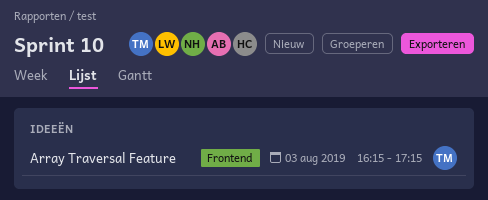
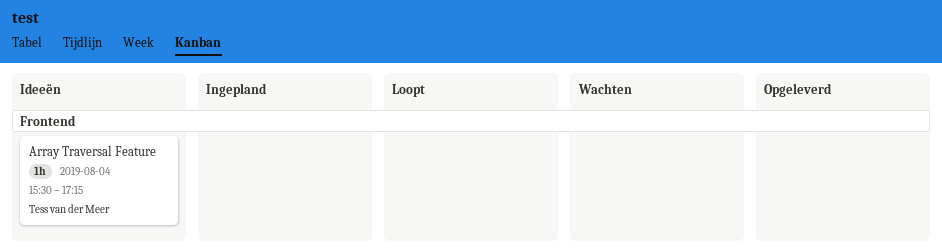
Array Traversal Feature, day: Aug 3 -> Aug 4
Array Traversal Feature, begins: 16:15 -> 15:30

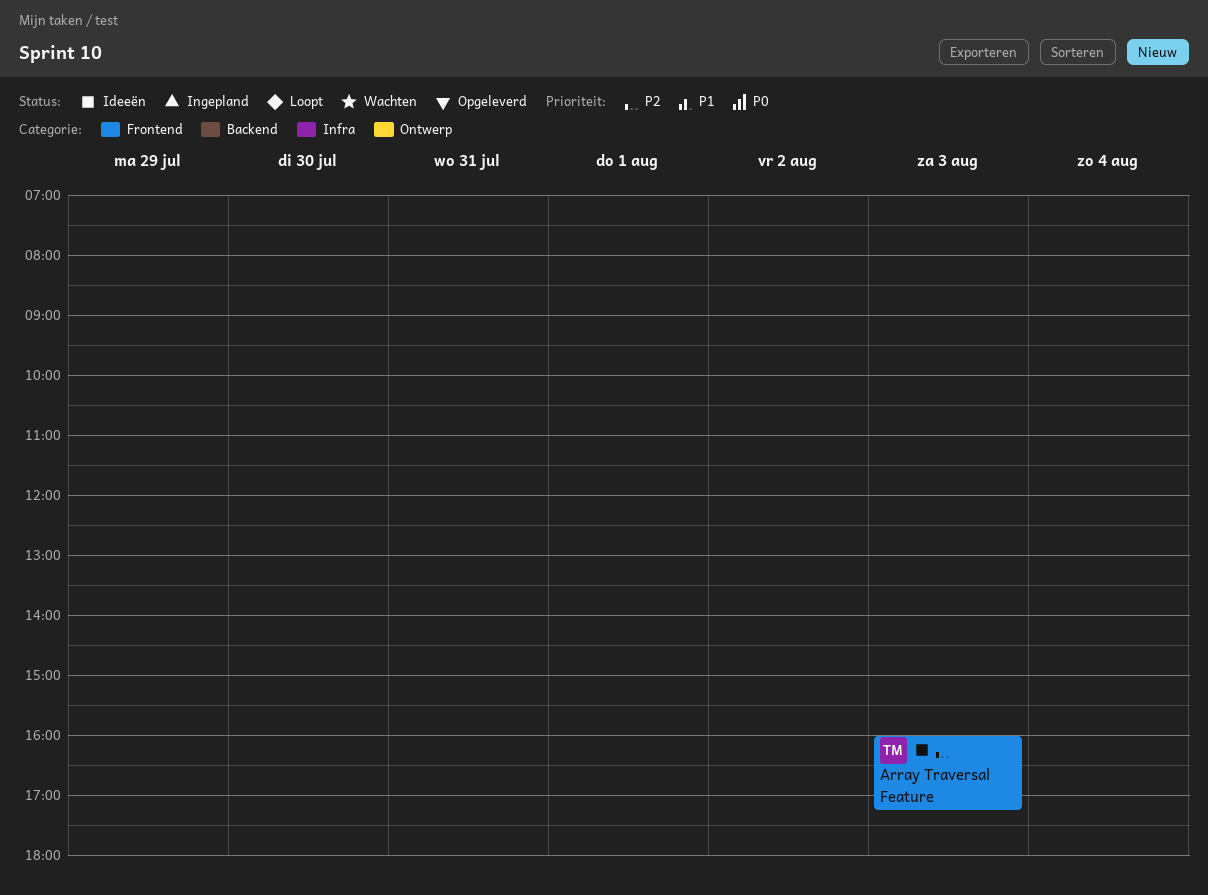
Array Traversal Feature, day: Aug 4 -> Aug 3
Array Traversal Feature, begins: 15:30 -> 16:00

